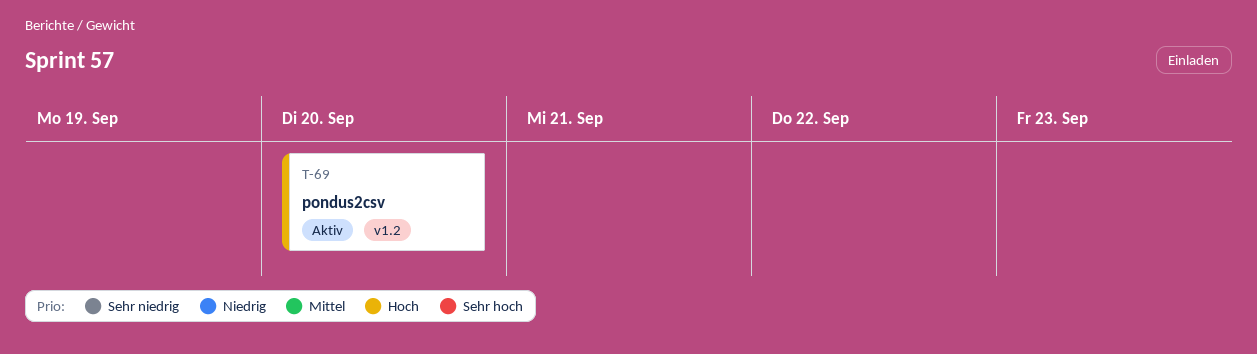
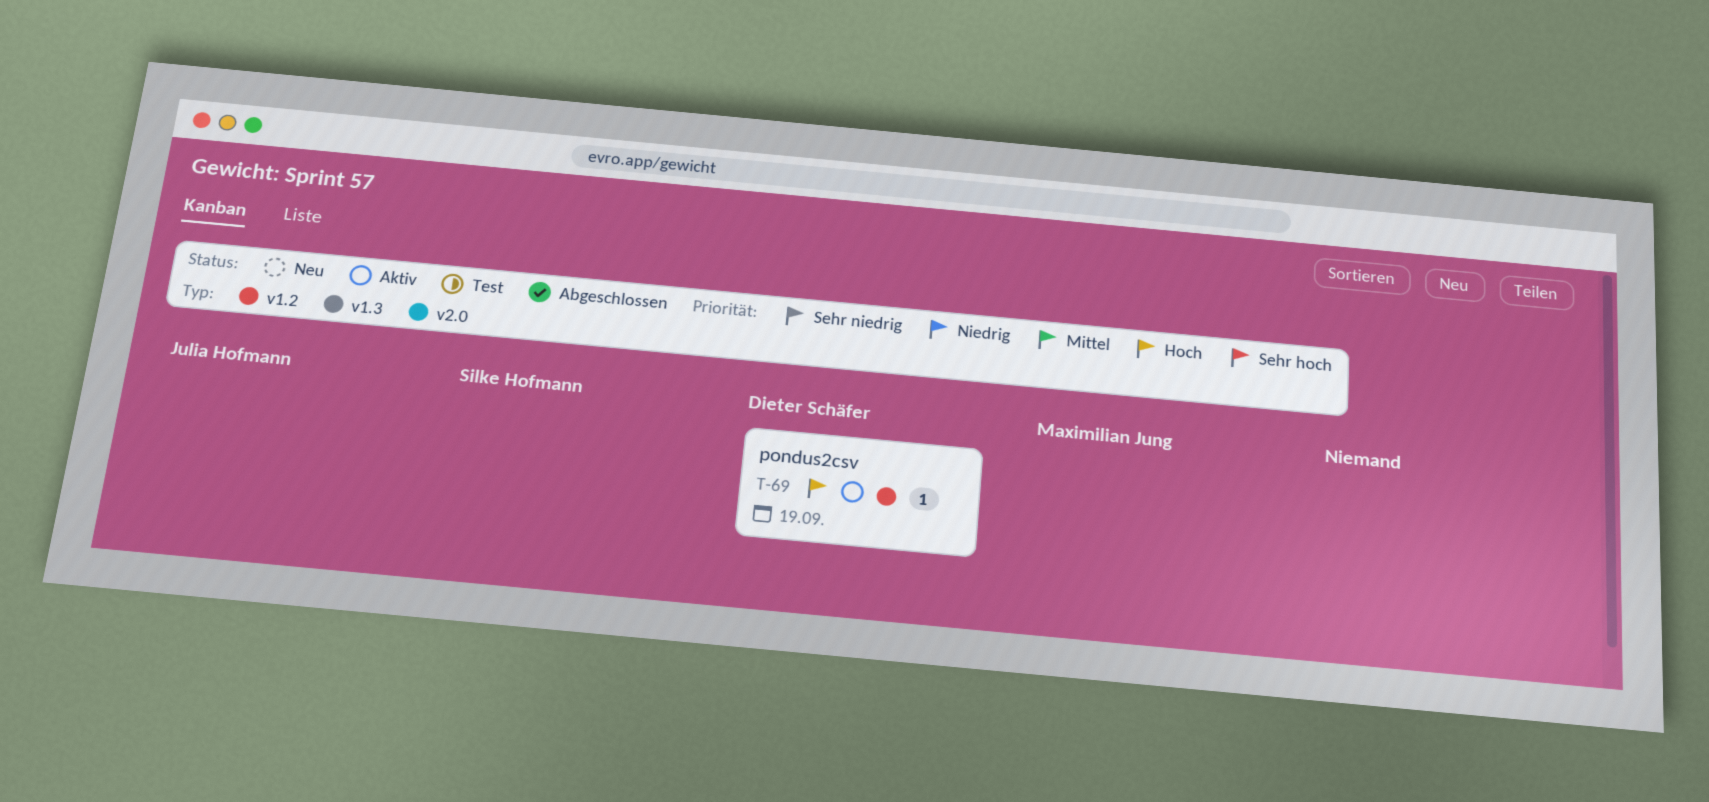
T-69, due: Sep 20 -> Sep 19

